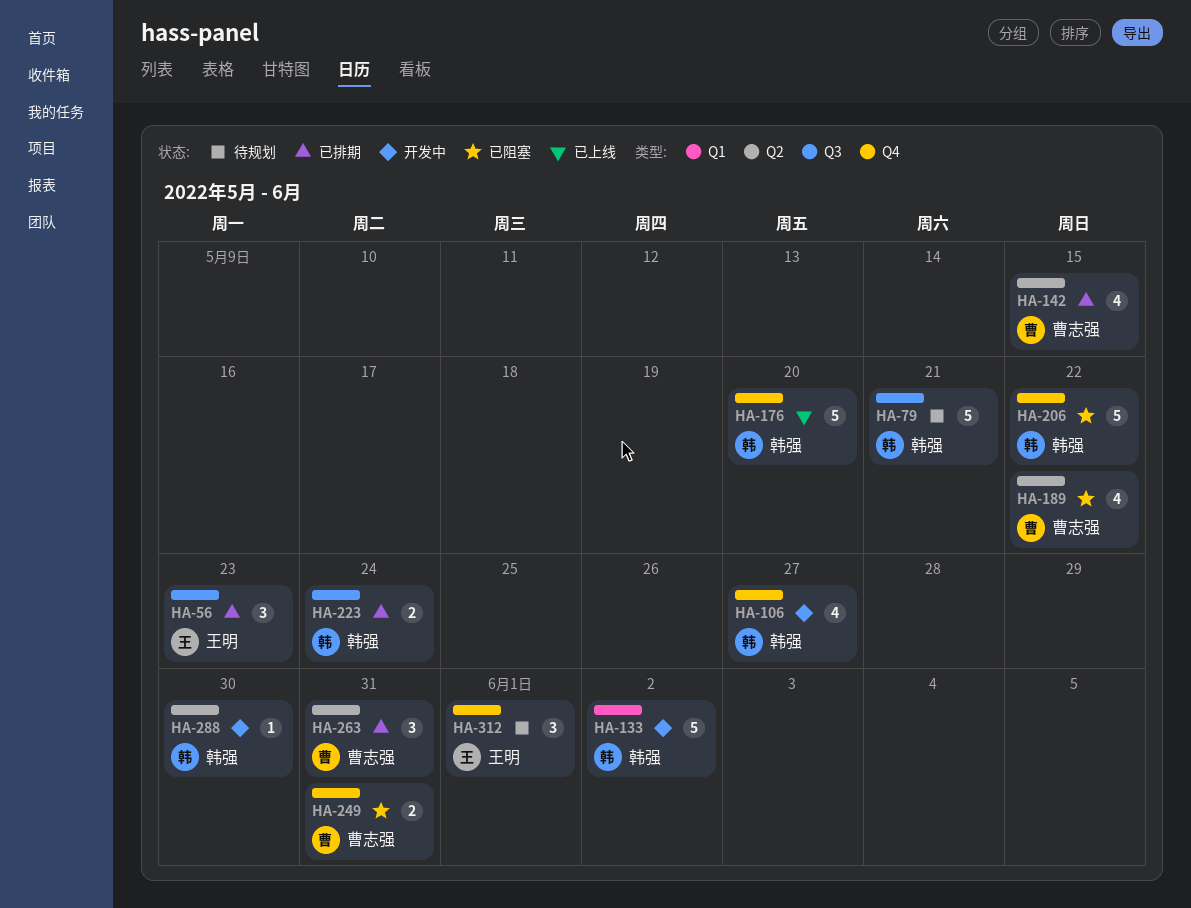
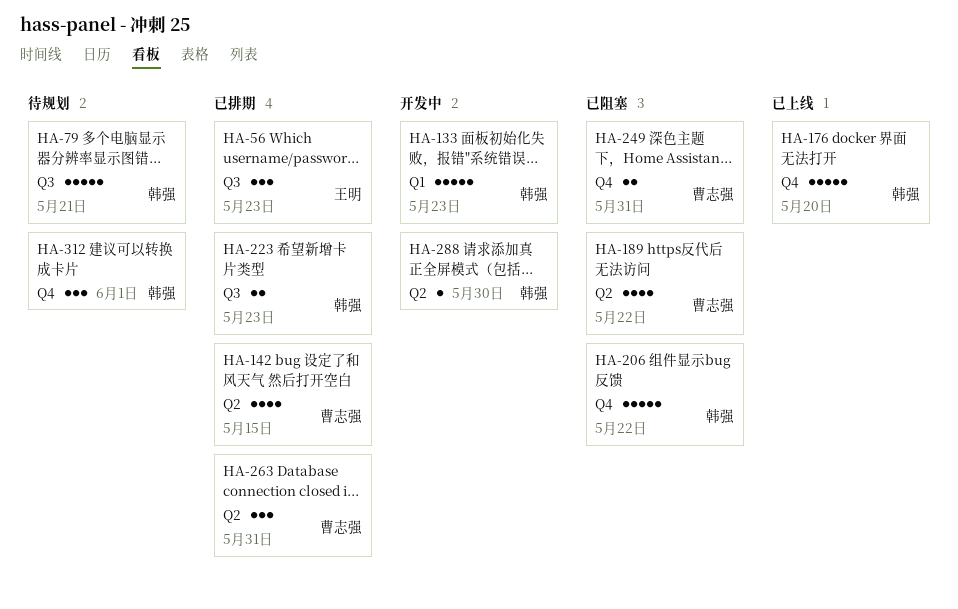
HA-106: present -> none
HA-133, due: Jun 2 -> May 23
HA-223, due: May 24 -> May 23
HA-312, owner: 王明 -> 韩强

